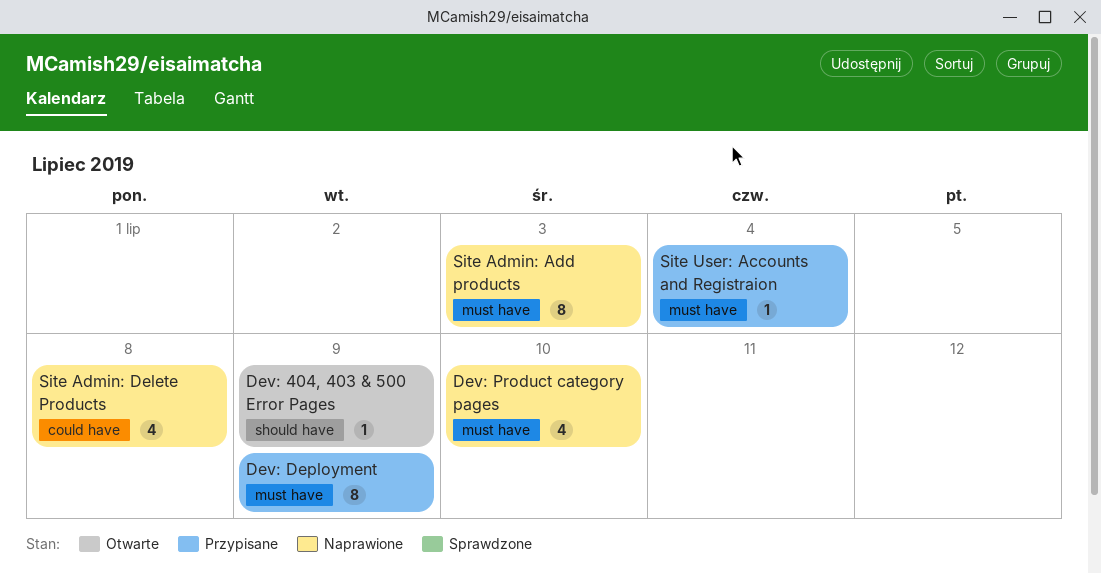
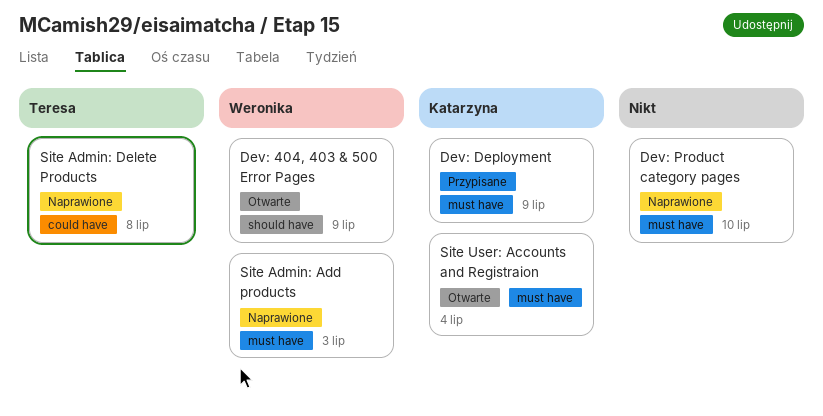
Site User: Accounts and Registraion, status: Przypisane -> Otwarte

